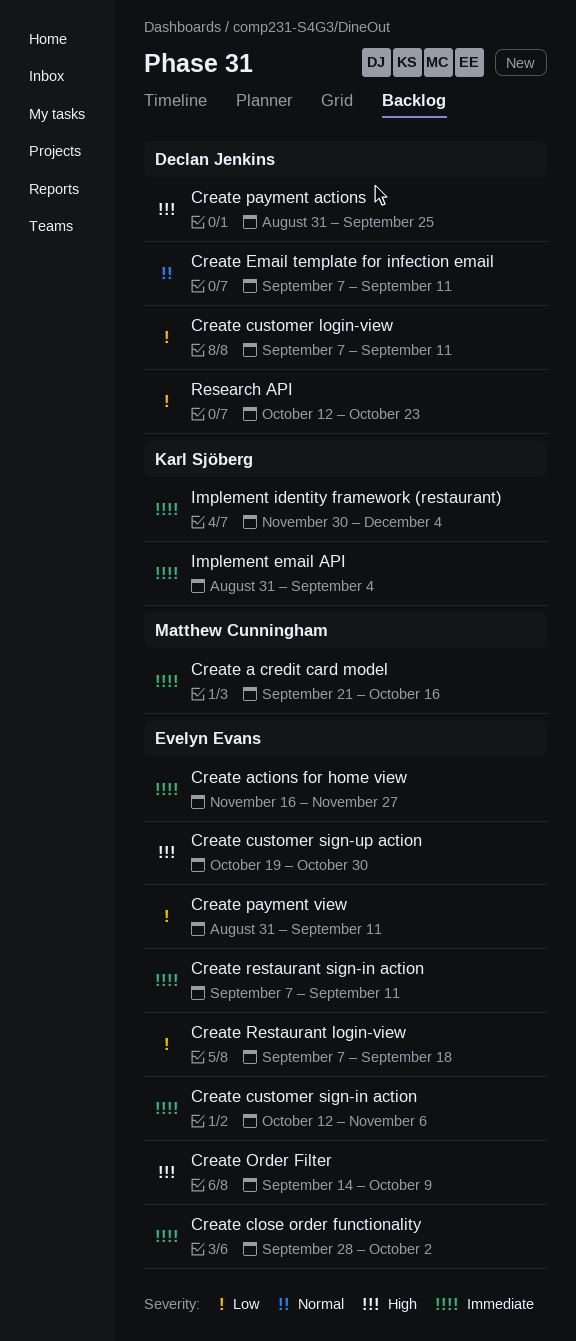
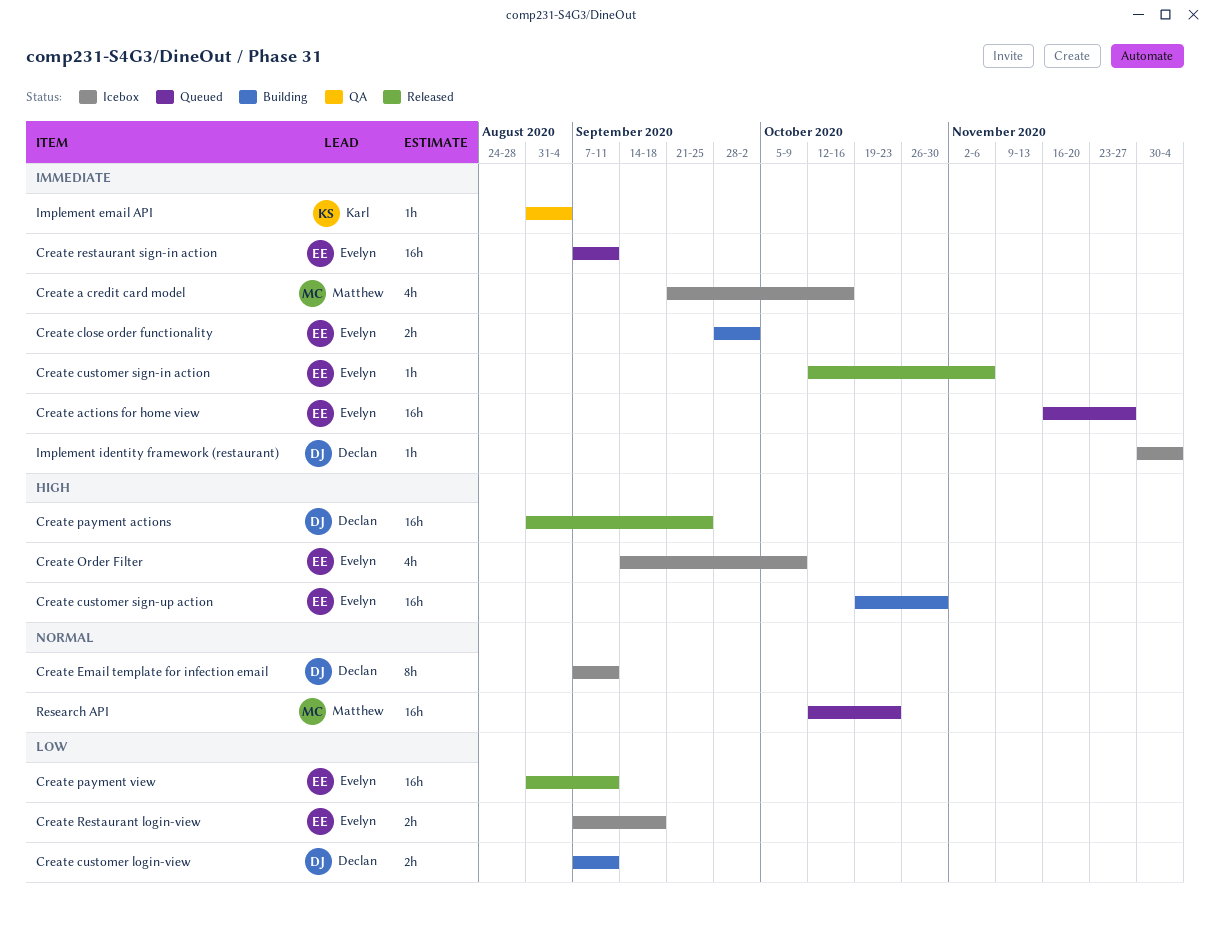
Implement identity framework (restaurant), owner: Karl Sjöberg -> Declan Jenkins
Research API, owner: Declan Jenkins -> Matthew Cunningham
Research API, priority: Low -> Normal

